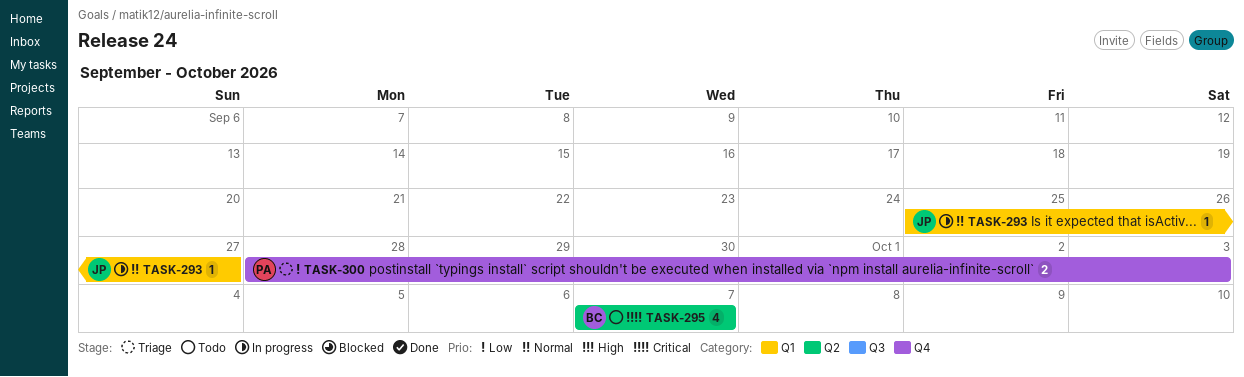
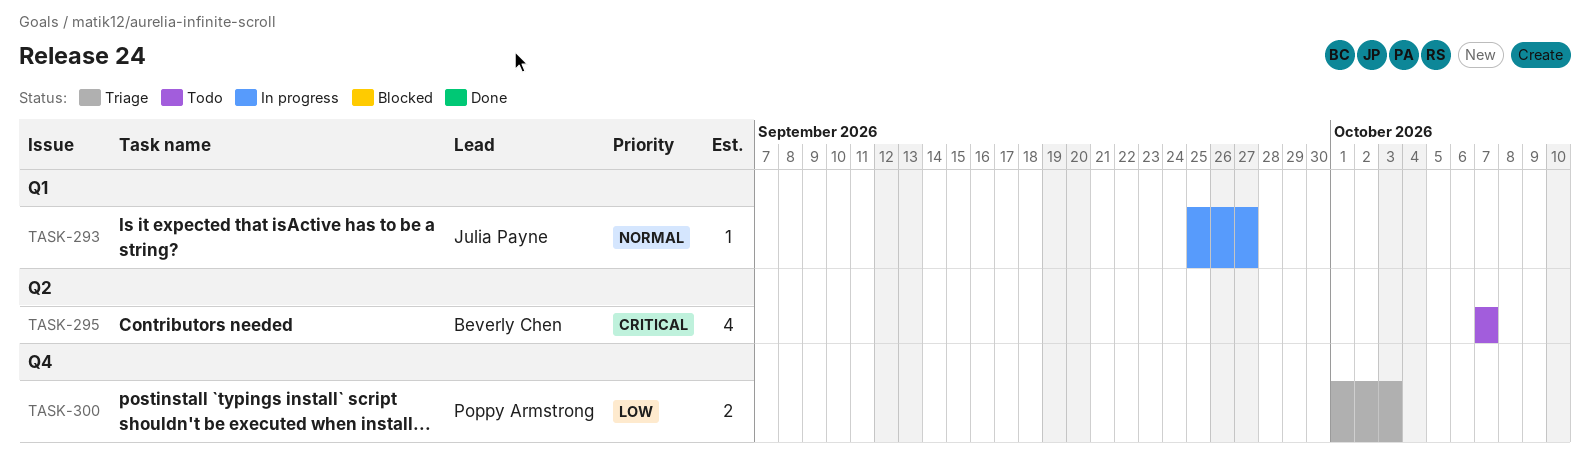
TASK-300, start: Sep 28 -> Oct 1

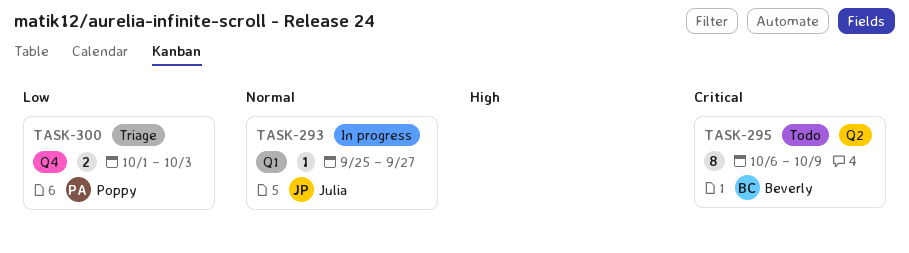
TASK-295, estimate: 4 -> 8
TASK-295, start: Oct 7 -> Oct 6
TASK-295, due: Oct 7 -> Oct 9

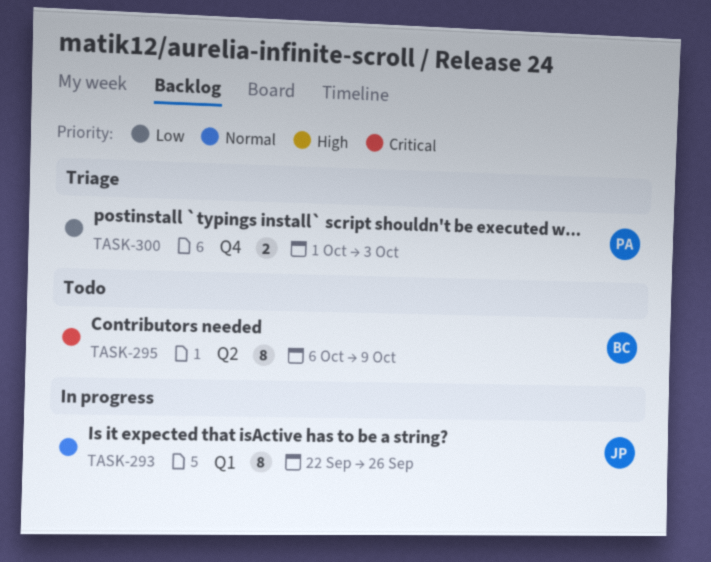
TASK-293, estimate: 1 -> 8
TASK-293, start: Sep 25 -> Sep 22
TASK-293, due: Sep 27 -> Sep 26

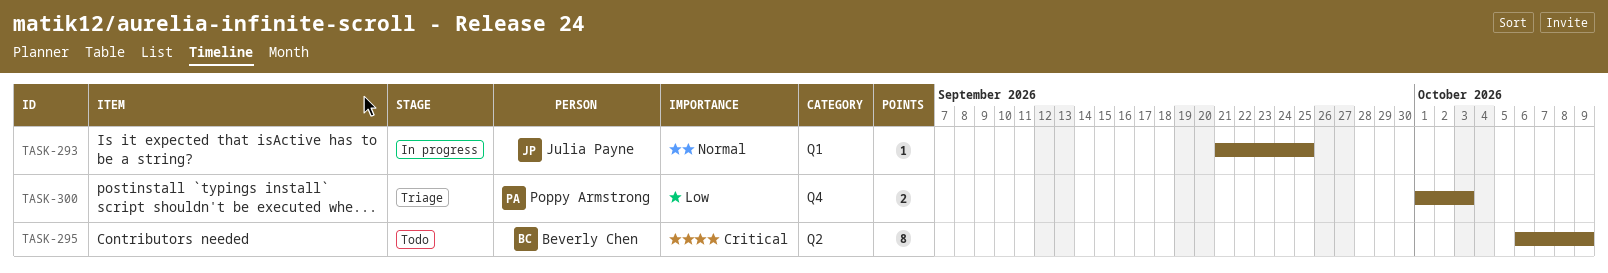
TASK-293, estimate: 8 -> 1
TASK-293, start: Sep 22 -> Sep 21
TASK-293, due: Sep 26 -> Sep 25

